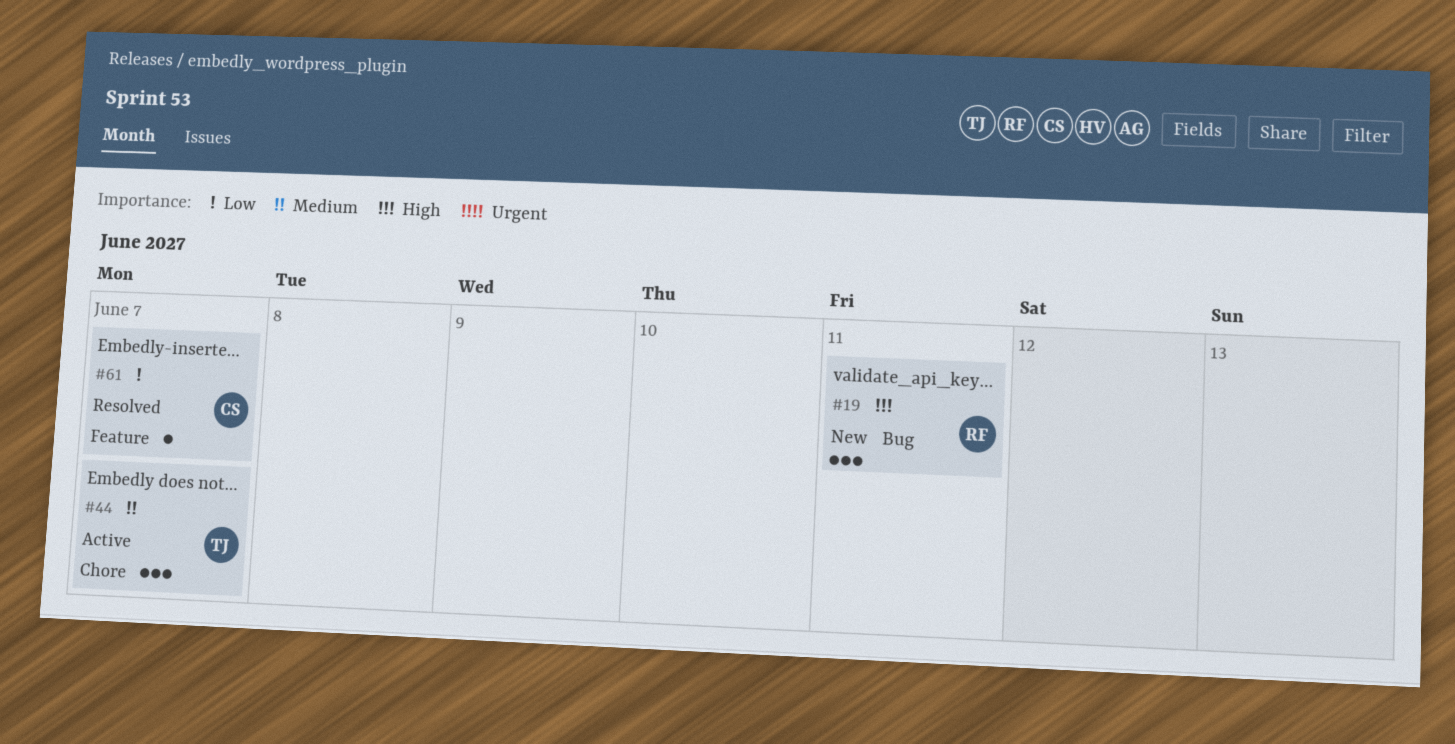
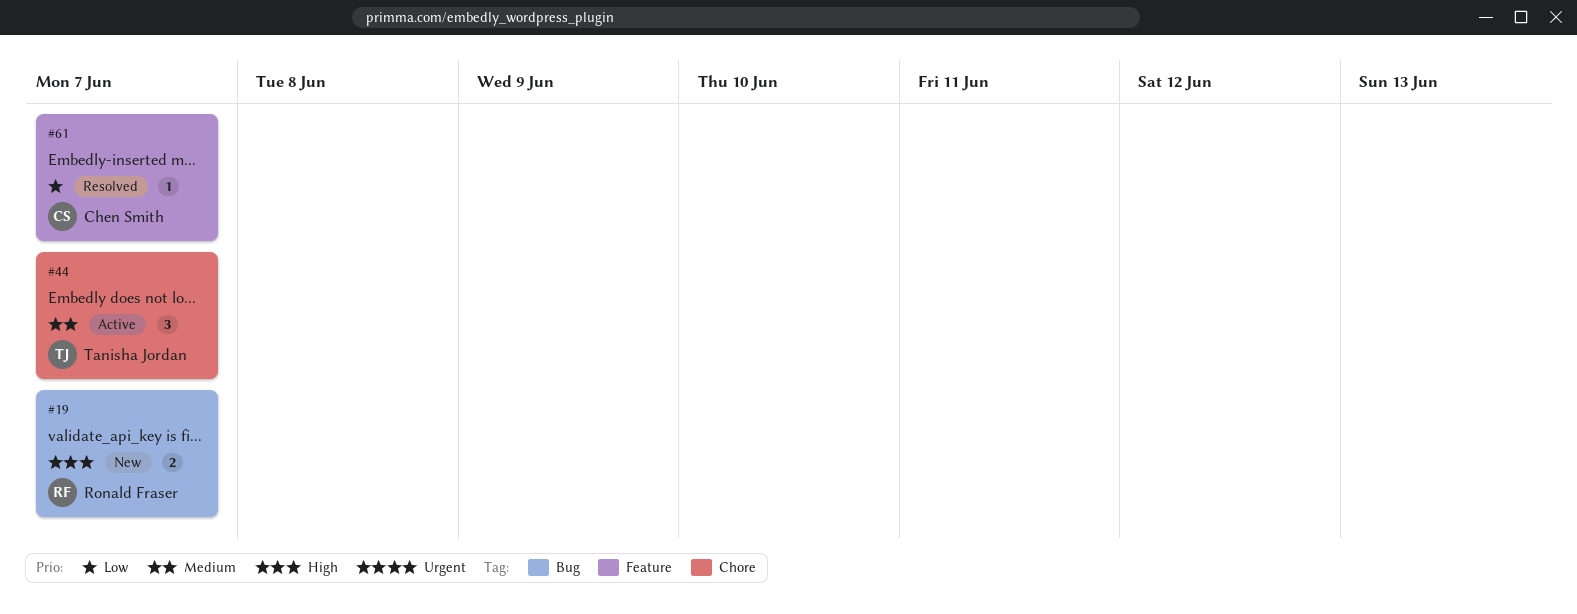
#19, estimate: 3 -> 2
#19, due: Jun 11 -> Jun 7

